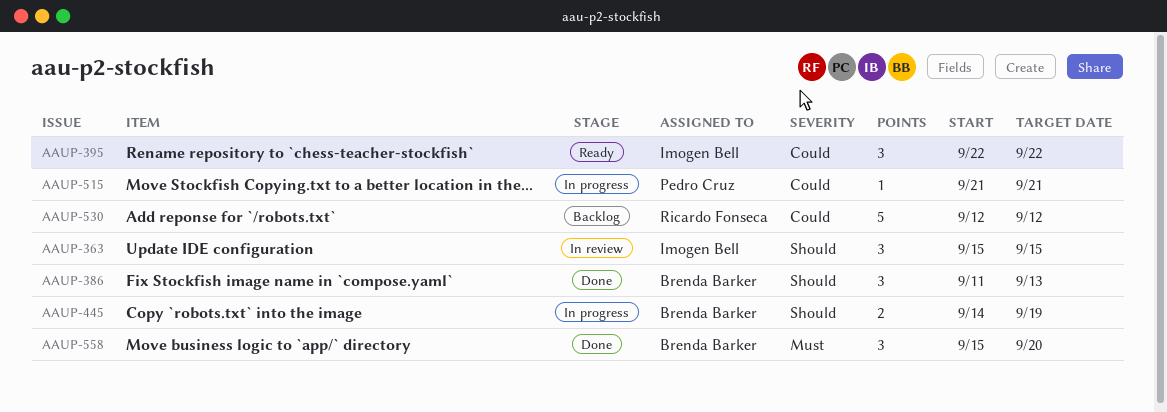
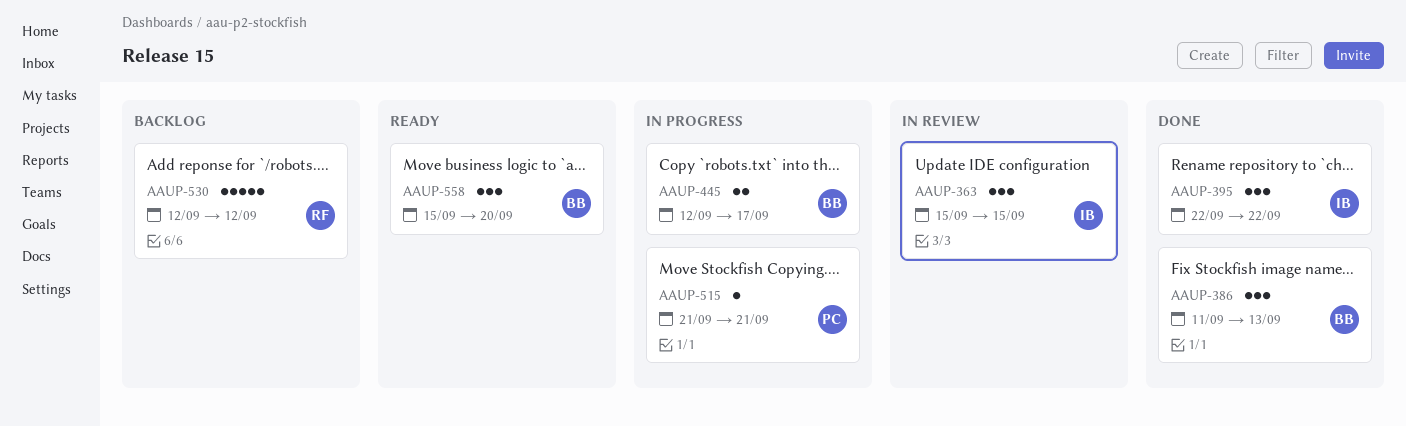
AAUP-395, status: Ready -> Done
AAUP-445, start: Sep 14 -> Sep 12
AAUP-445, due: Sep 19 -> Sep 17
AAUP-558, status: Done -> Ready

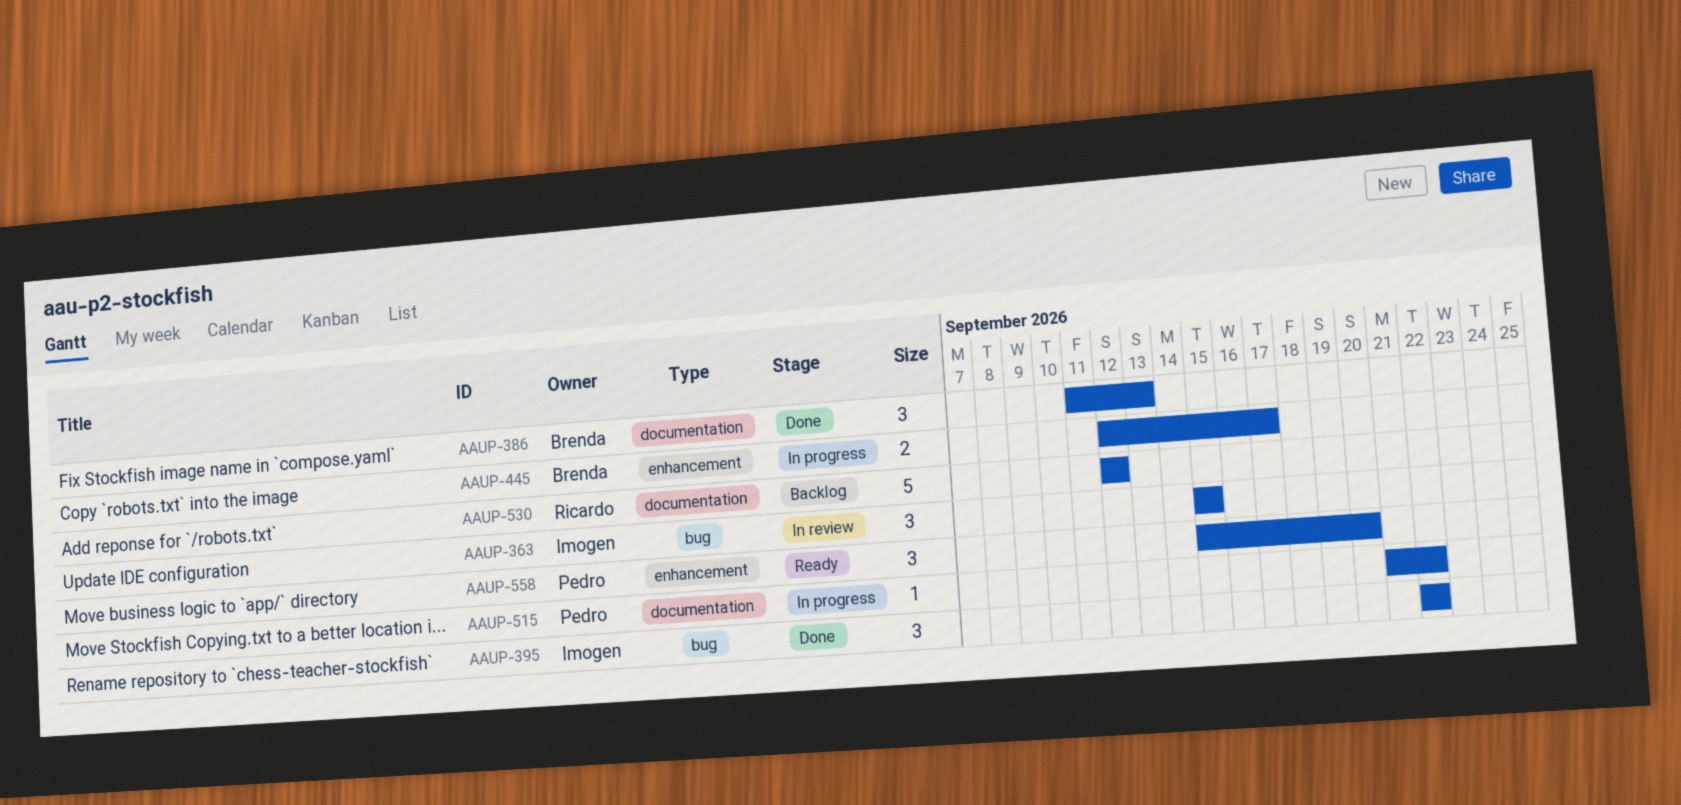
AAUP-515, due: Sep 21 -> Sep 22
AAUP-558, owner: Brenda -> Pedro

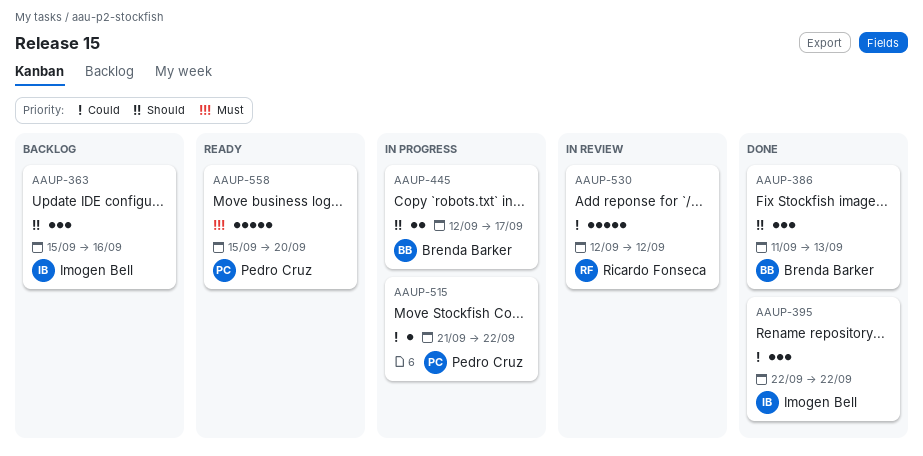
AAUP-363, status: In review -> Backlog
AAUP-363, due: Sep 15 -> Sep 16
AAUP-530, status: Backlog -> In review
AAUP-558, estimate: 3 -> 5

